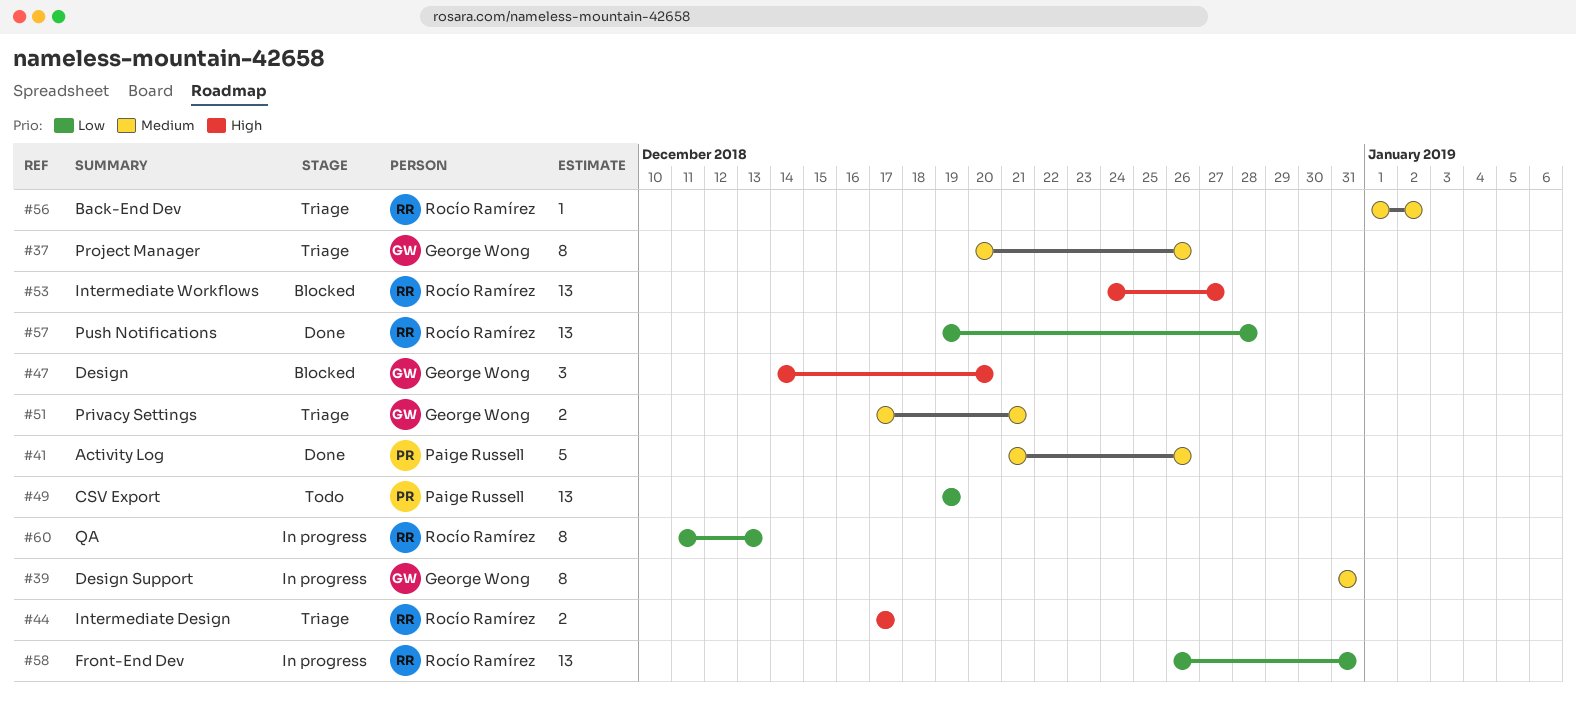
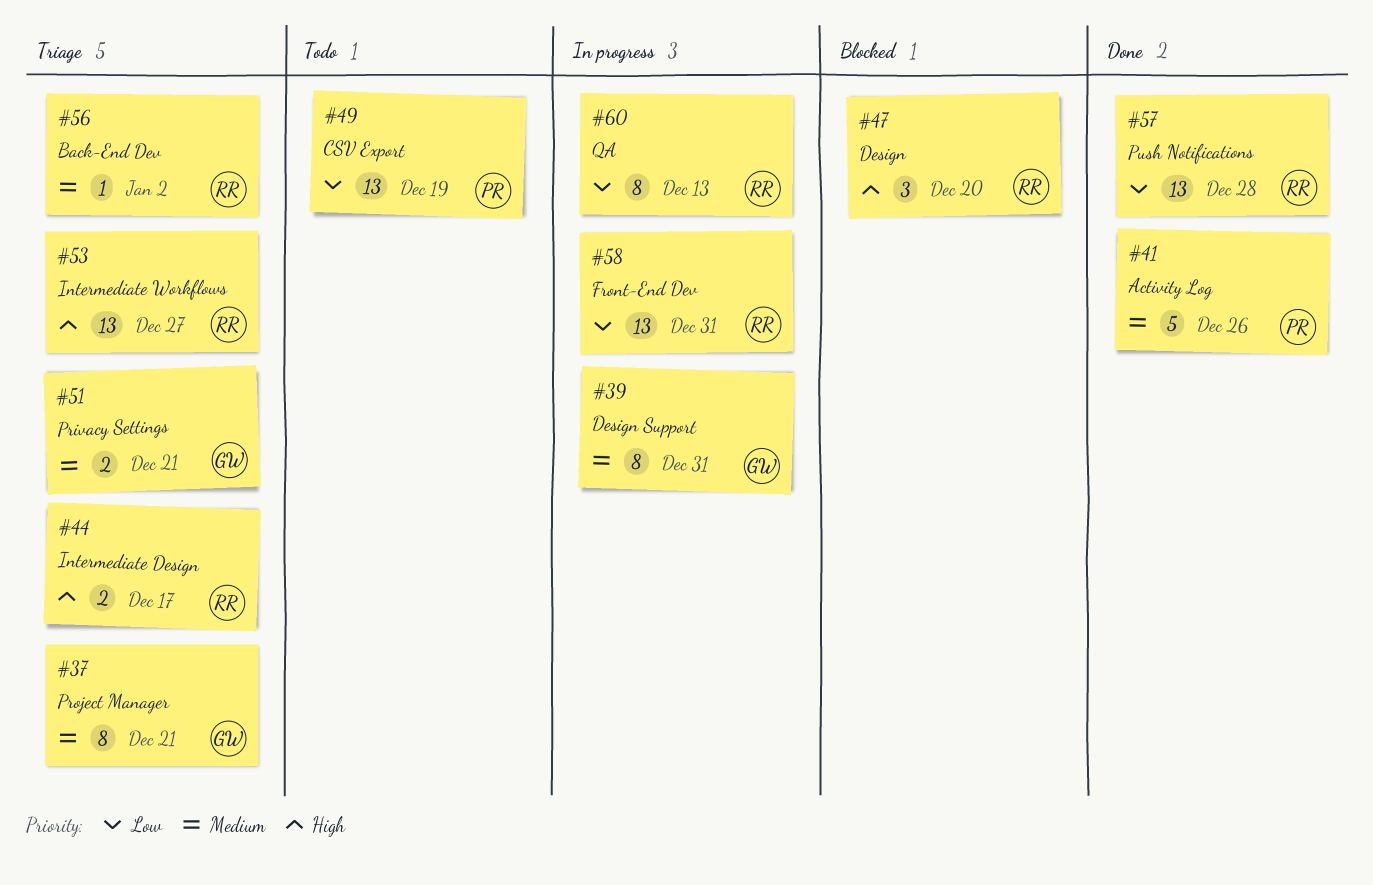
#37, due: Dec 26 -> Dec 21
#47, owner: George Wong -> Rocío Ramírez
#53, status: Blocked -> Triage

